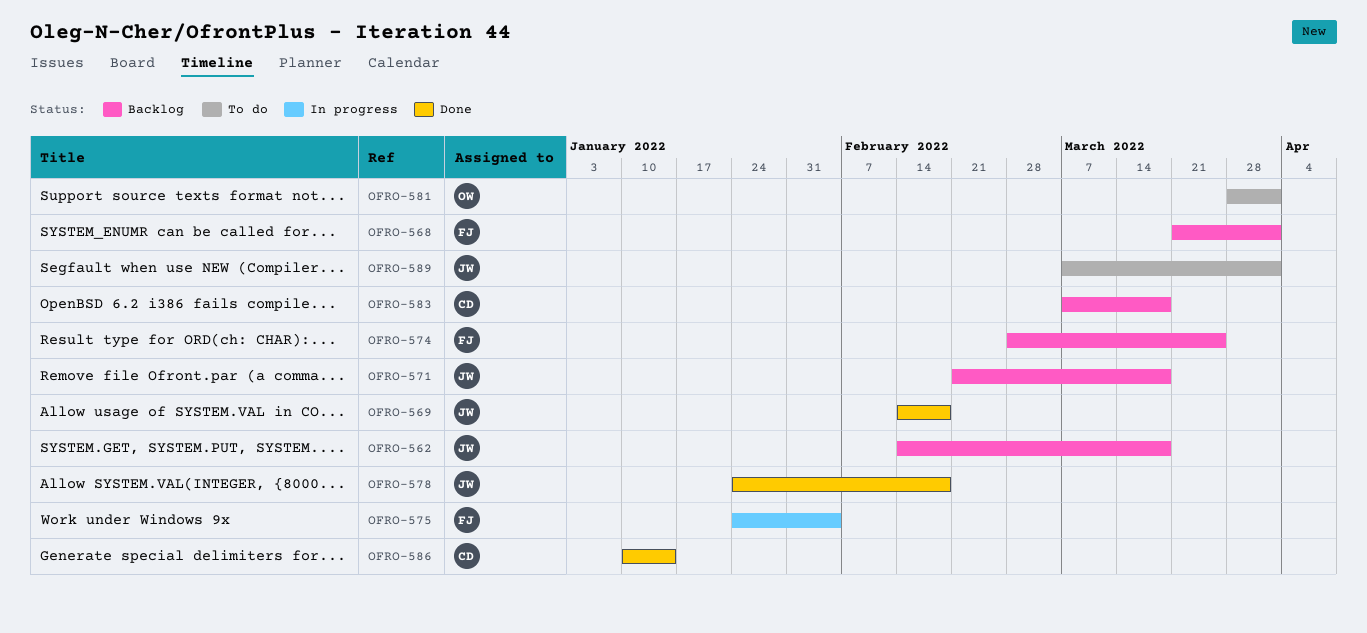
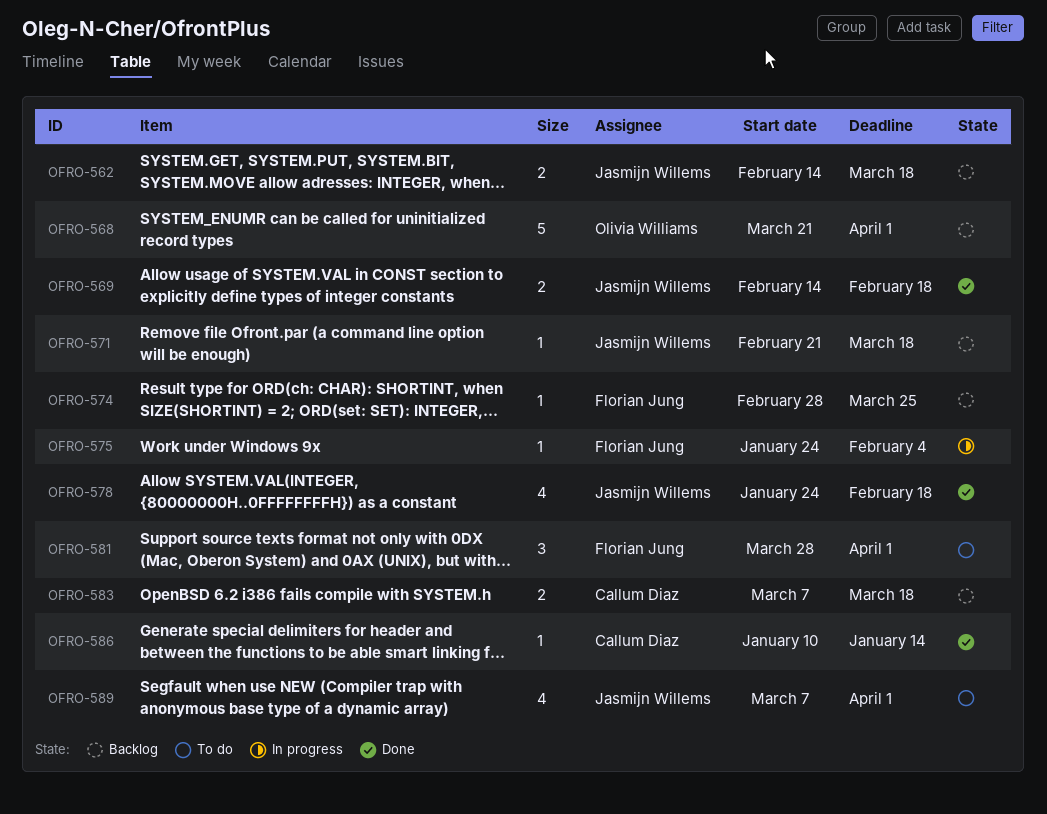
OFRO-568, owner: Florian Jung -> Olivia Williams
OFRO-581, owner: Olivia Williams -> Florian Jung

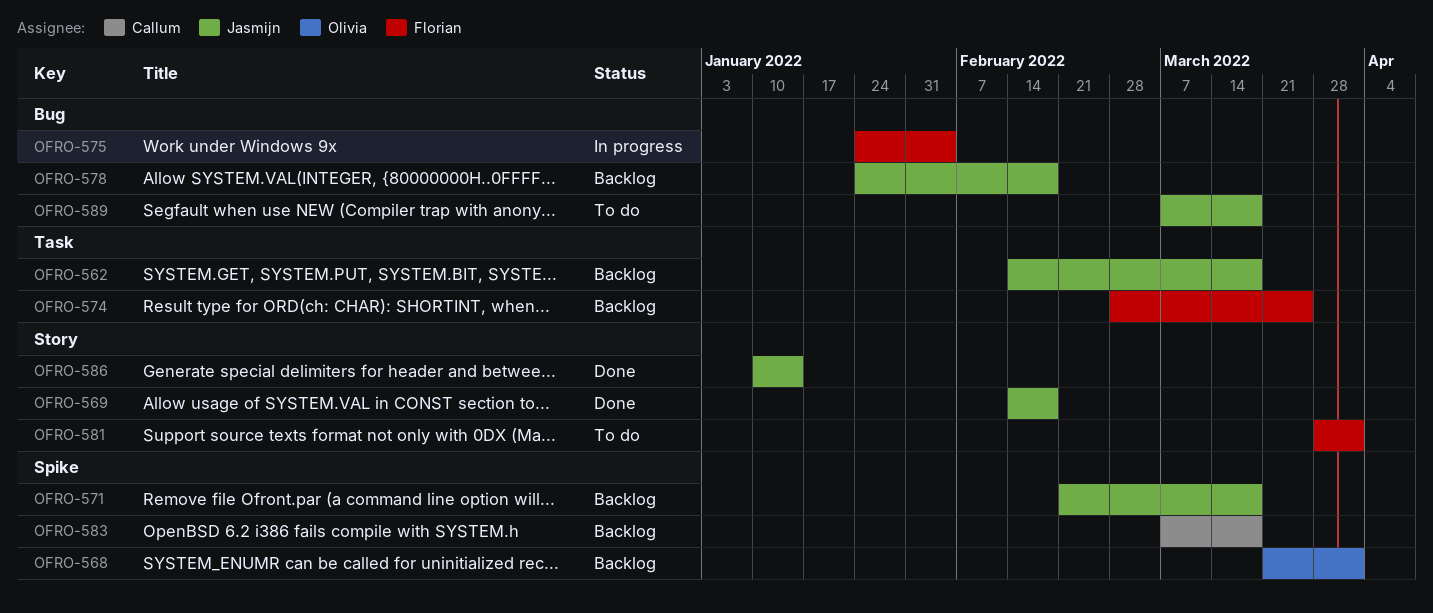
OFRO-578, status: Done -> Backlog
OFRO-586, owner: Callum Diaz -> Jasmijn Willems
OFRO-589, due: Apr 1 -> Mar 18

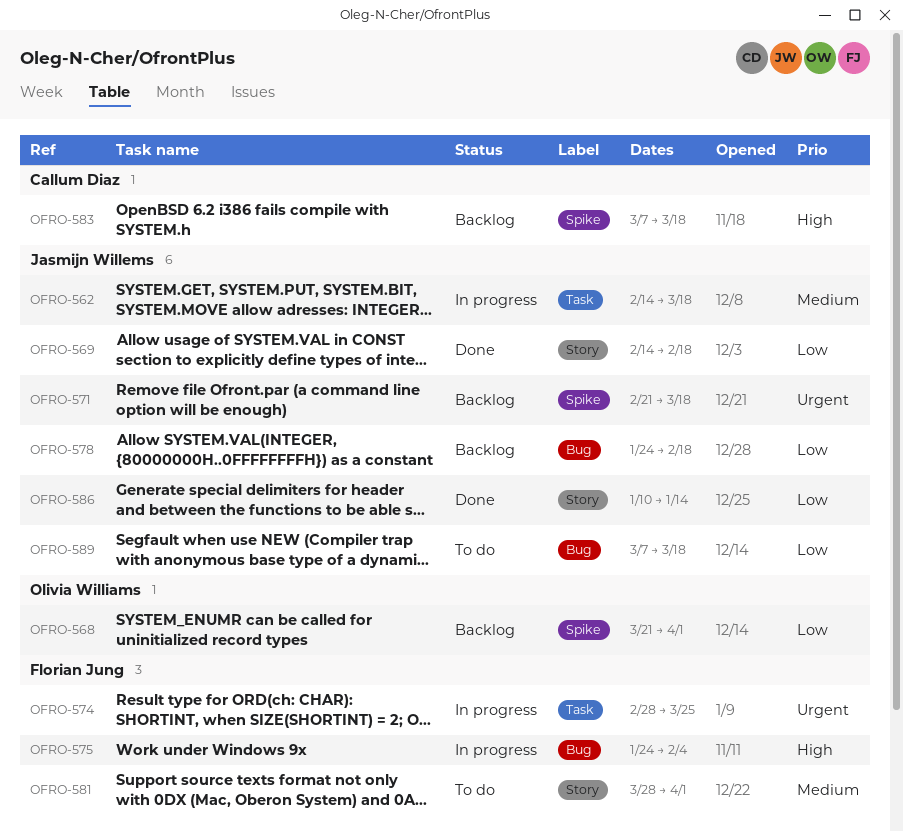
OFRO-562, status: Backlog -> In progress
OFRO-574, status: Backlog -> In progress

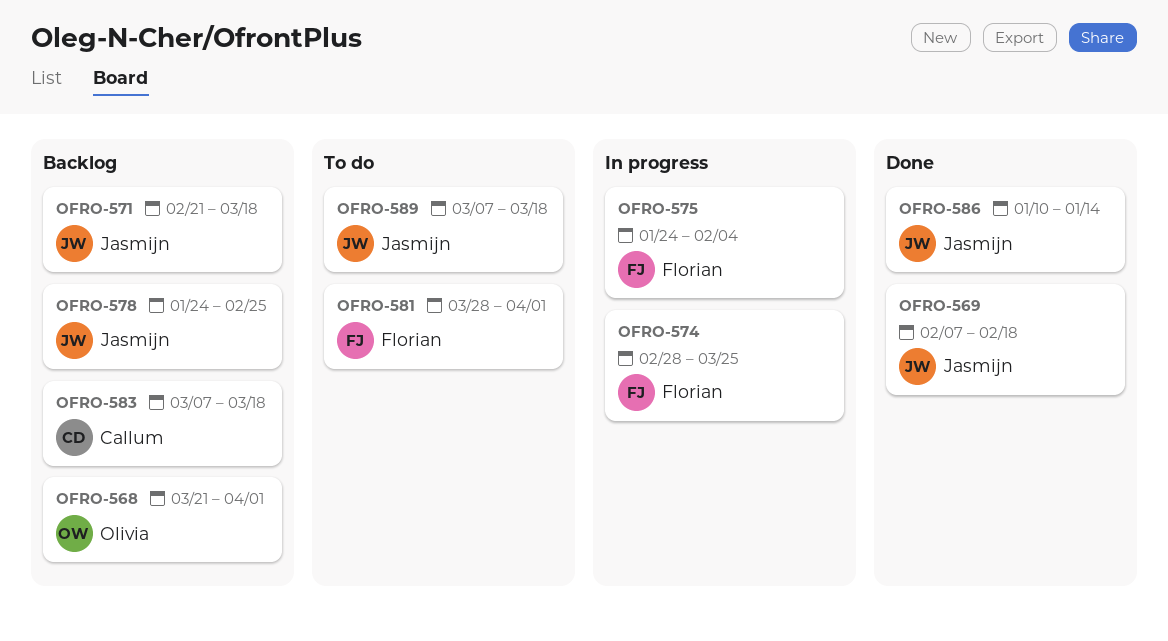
OFRO-562: present -> none
OFRO-569, start: Feb 14 -> Feb 7
OFRO-578, due: Feb 18 -> Feb 25

